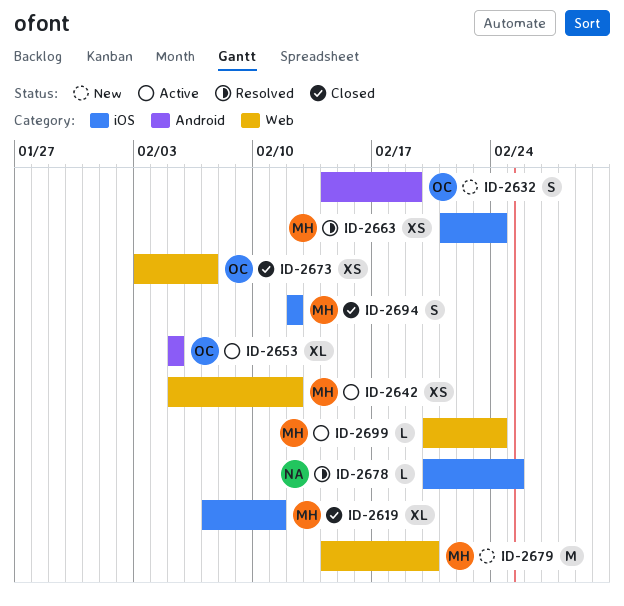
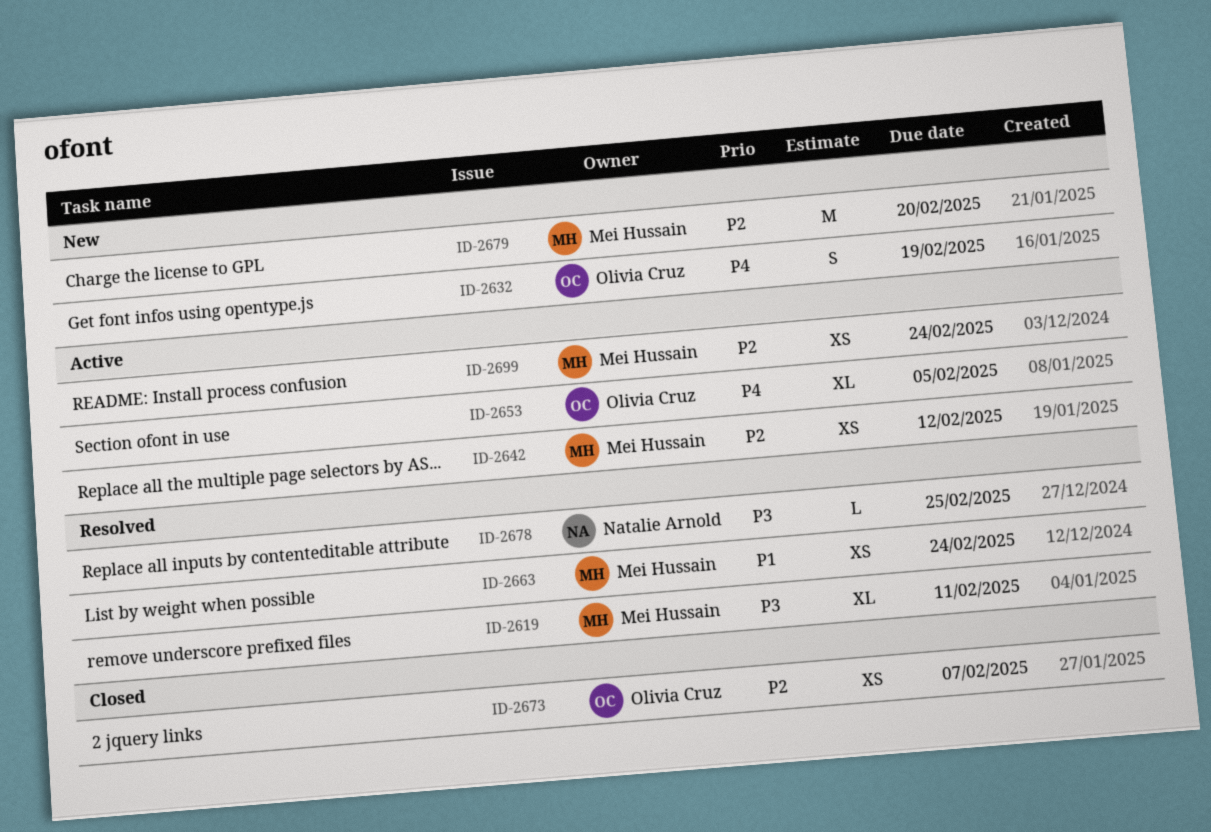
ID-2619, status: Closed -> Resolved
ID-2694: present -> none
ID-2699, estimate: L -> XS

